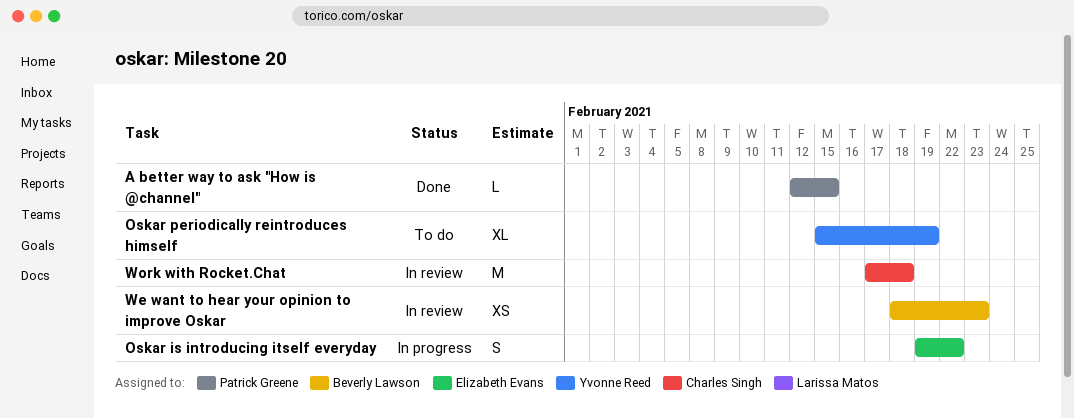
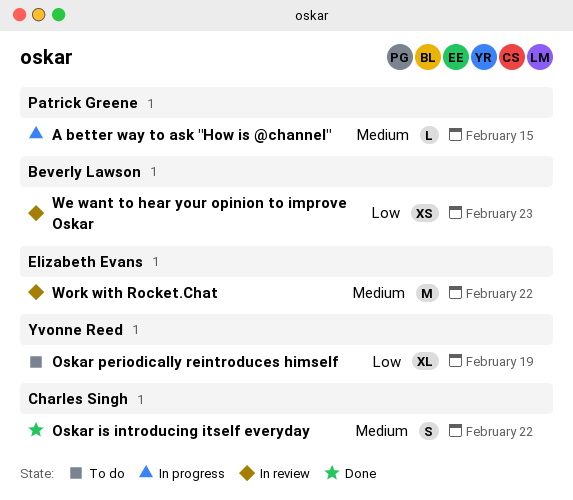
A better way to ask "How is @channel", status: Done -> In progress
Oskar is introducing itself everyday, status: In progress -> Done
Oskar is introducing itself everyday, owner: Elizabeth Evans -> Charles Singh
Work with Rocket.Chat, owner: Charles Singh -> Elizabeth Evans
Work with Rocket.Chat, due: Feb 18 -> Feb 22

